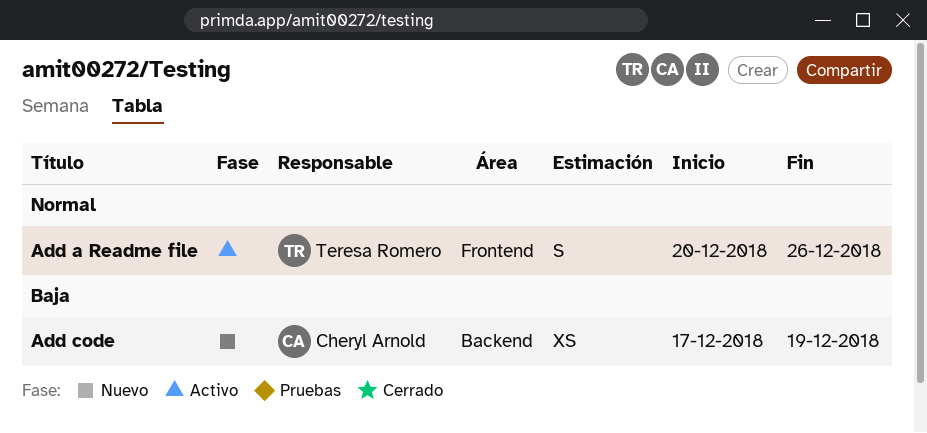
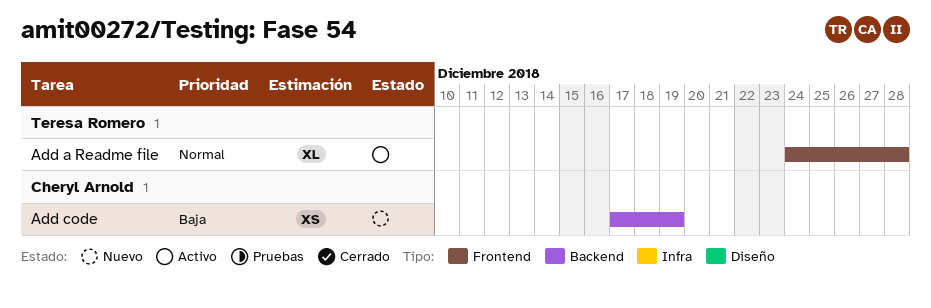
Add a Readme file, estimate: S -> XL
Add a Readme file, start: Dec 20 -> Dec 24
Add a Readme file, due: Dec 26 -> Dec 28

